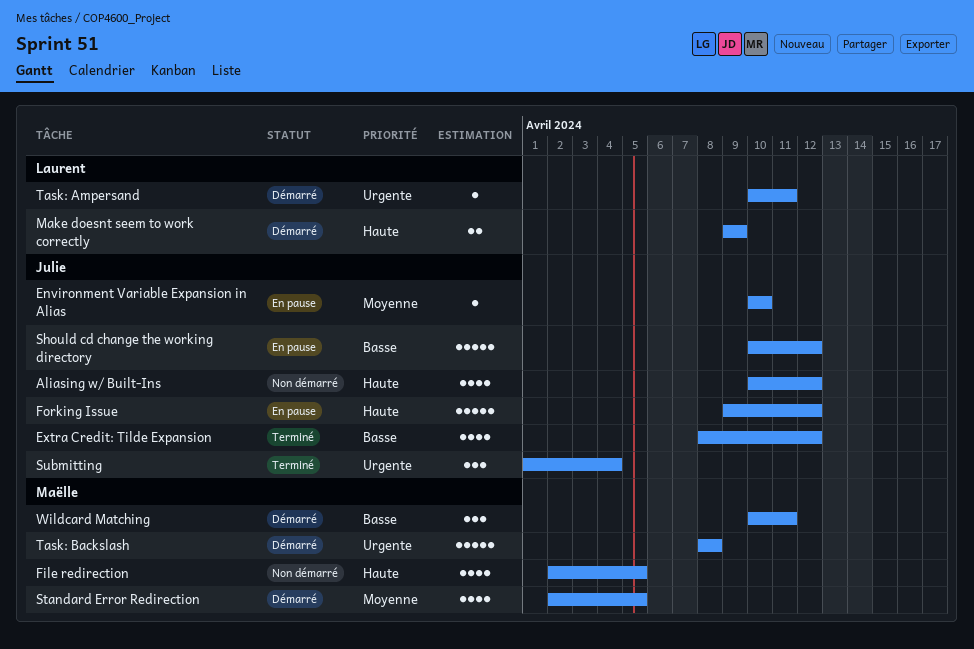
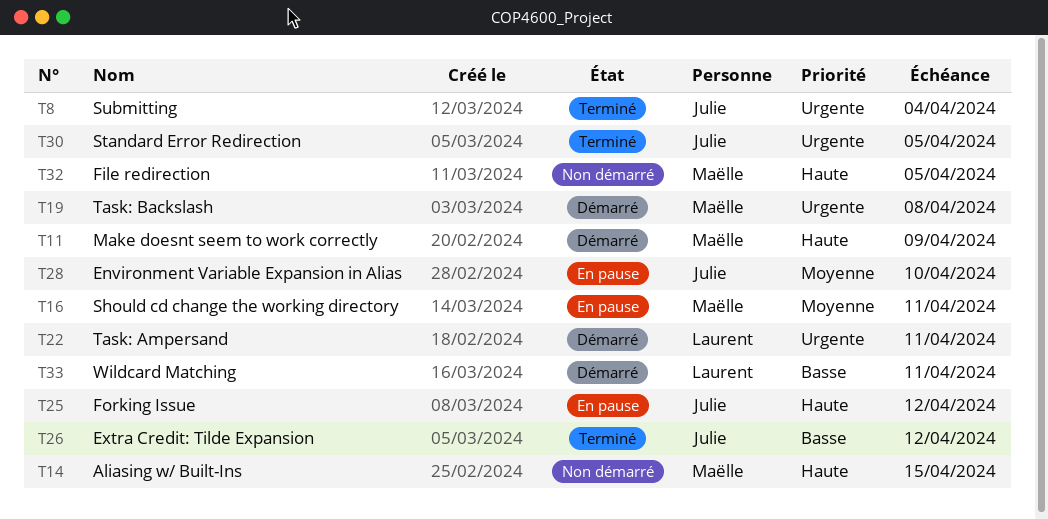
Aliasing w/ Built-Ins, owner: Julie -> Maëlle
Aliasing w/ Built-Ins, due: Apr 12 -> Apr 15
Make doesnt seem to work correctly, owner: Laurent -> Maëlle
Should cd change the working directory, owner: Julie -> Maëlle
Should cd change the working directory, priority: Basse -> Moyenne
Should cd change the working directory, due: Apr 12 -> Apr 11
Standard Error Redirection, status: Démarré -> Terminé
Standard Error Redirection, owner: Maëlle -> Julie
Standard Error Redirection, priority: Moyenne -> Urgente
Wildcard Matching, owner: Maëlle -> Laurent

